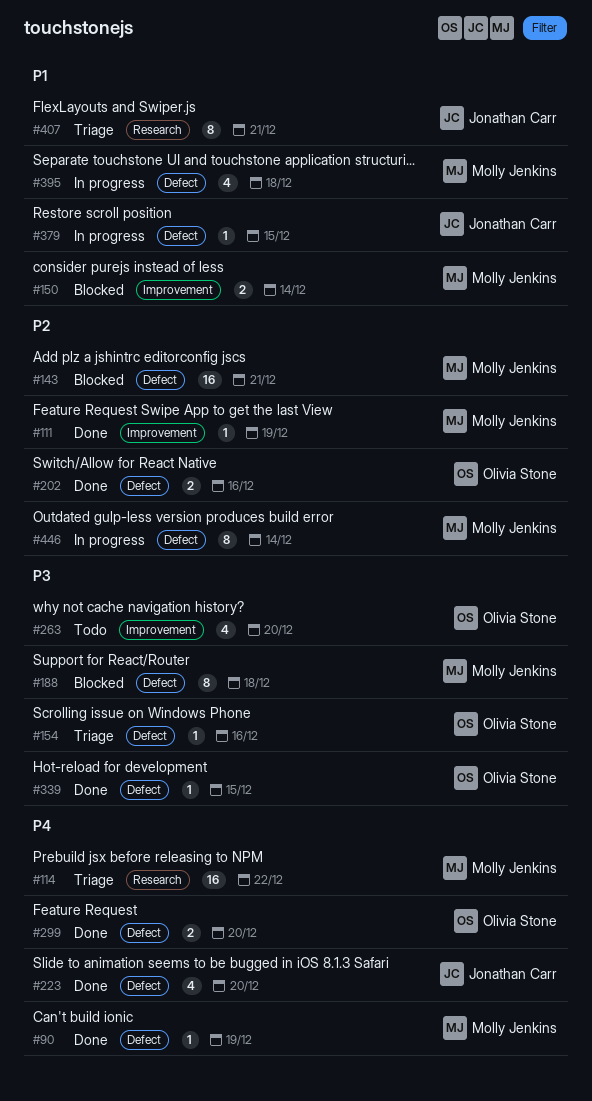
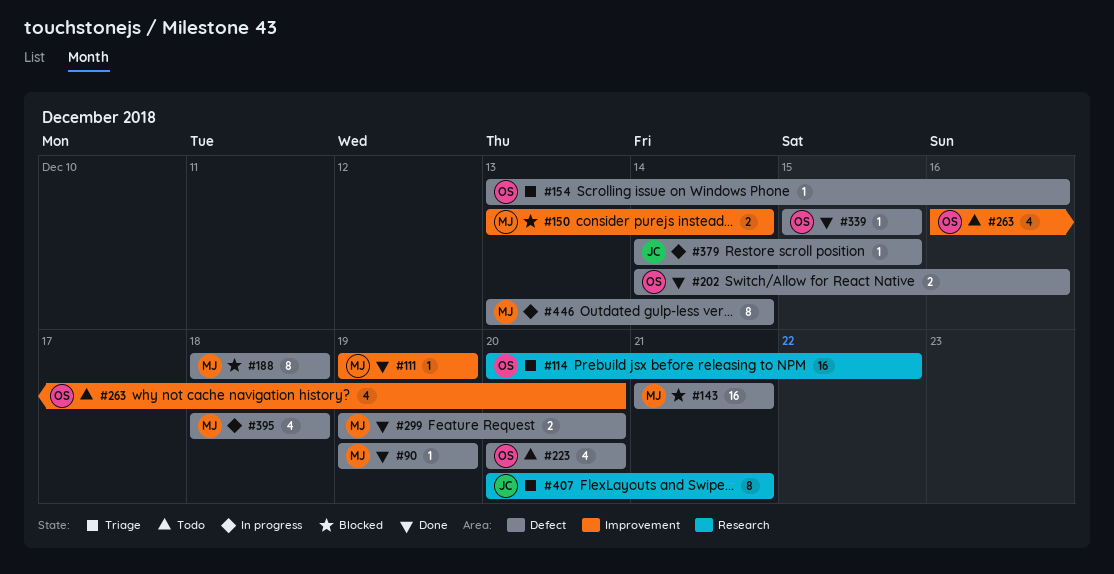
#114, owner: Molly Jenkins -> Olivia Stone
#223, status: Done -> Todo
#223, owner: Jonathan Carr -> Olivia Stone
#299, owner: Olivia Stone -> Molly Jenkins

